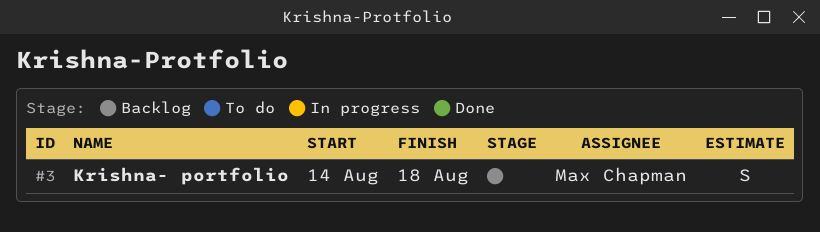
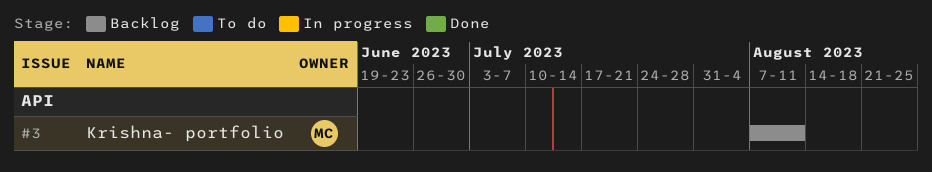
#3, start: Aug 14 -> Aug 7
#3, due: Aug 18 -> Aug 11

